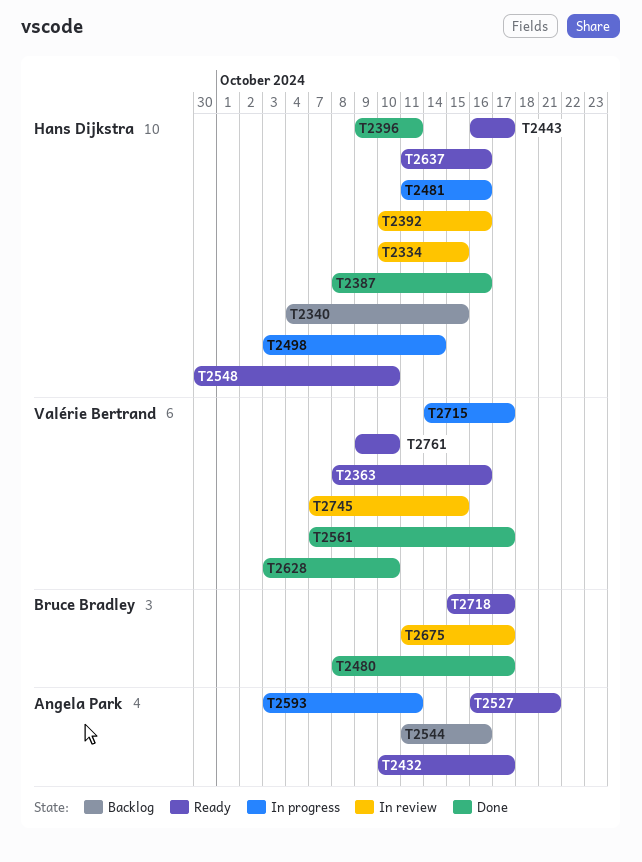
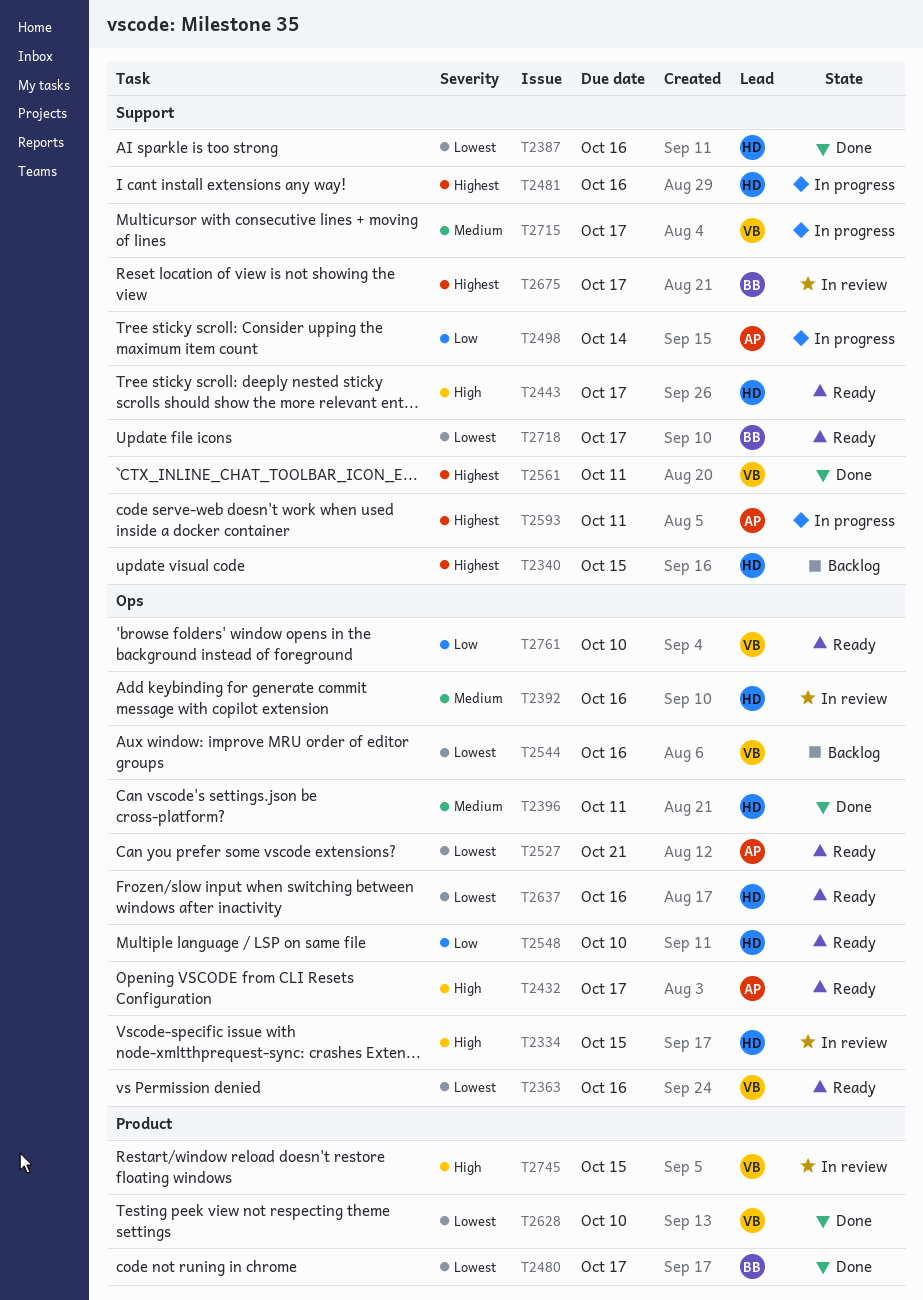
T2498, owner: Hans Dijkstra -> Angela Park
T2544, owner: Angela Park -> Valérie Bertrand
T2561, due: Oct 17 -> Oct 11

